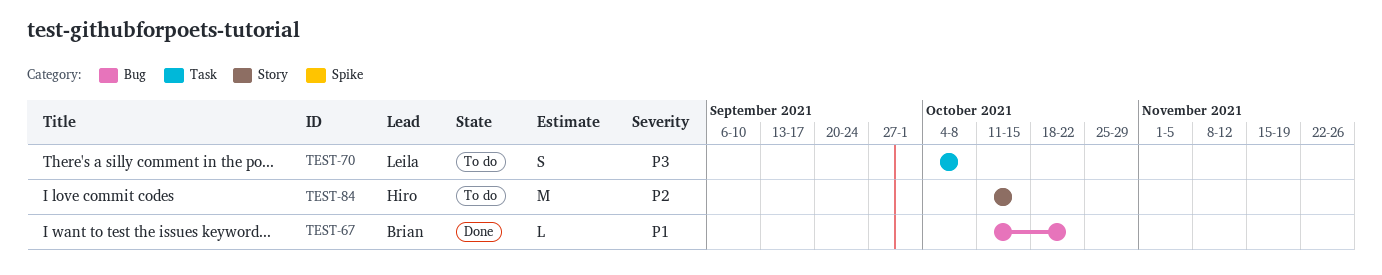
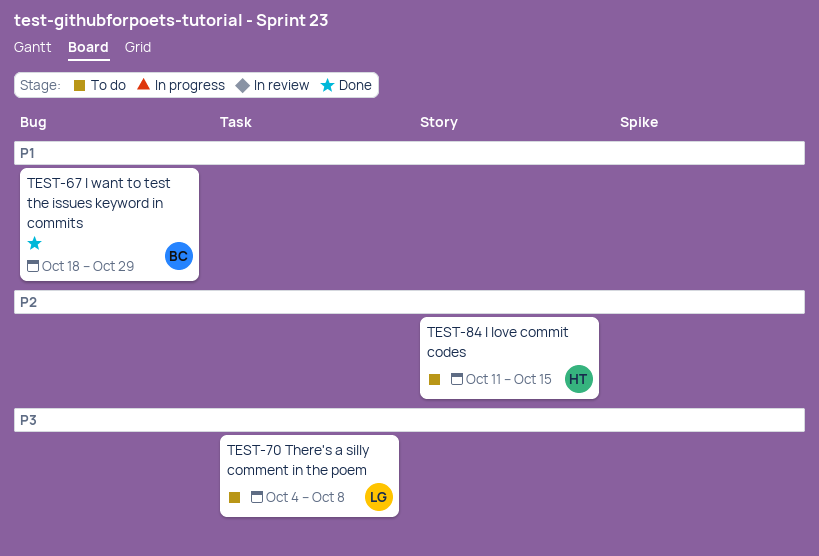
TEST-67, start: Oct 11 -> Oct 18
TEST-67, due: Oct 22 -> Oct 29

